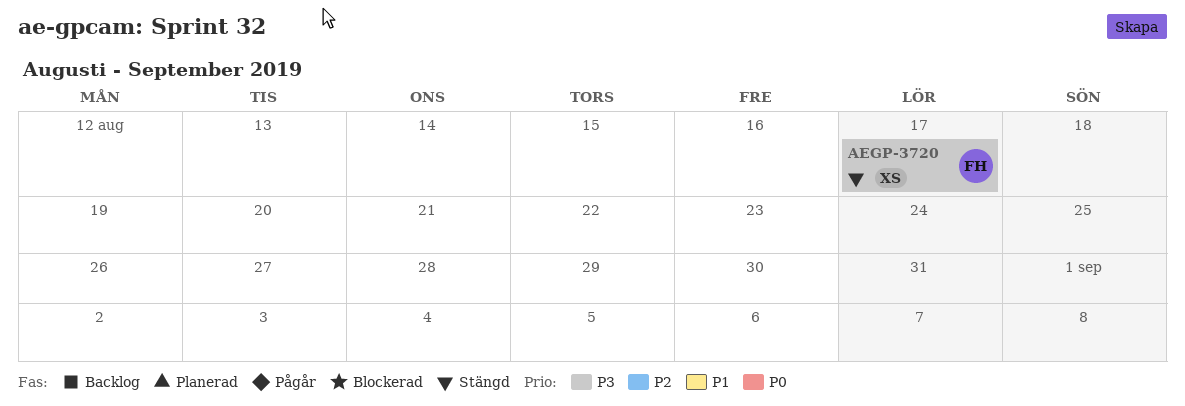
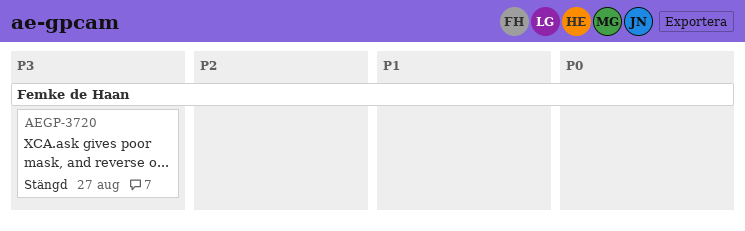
AEGP-3720, due: Aug 17 -> Aug 27

